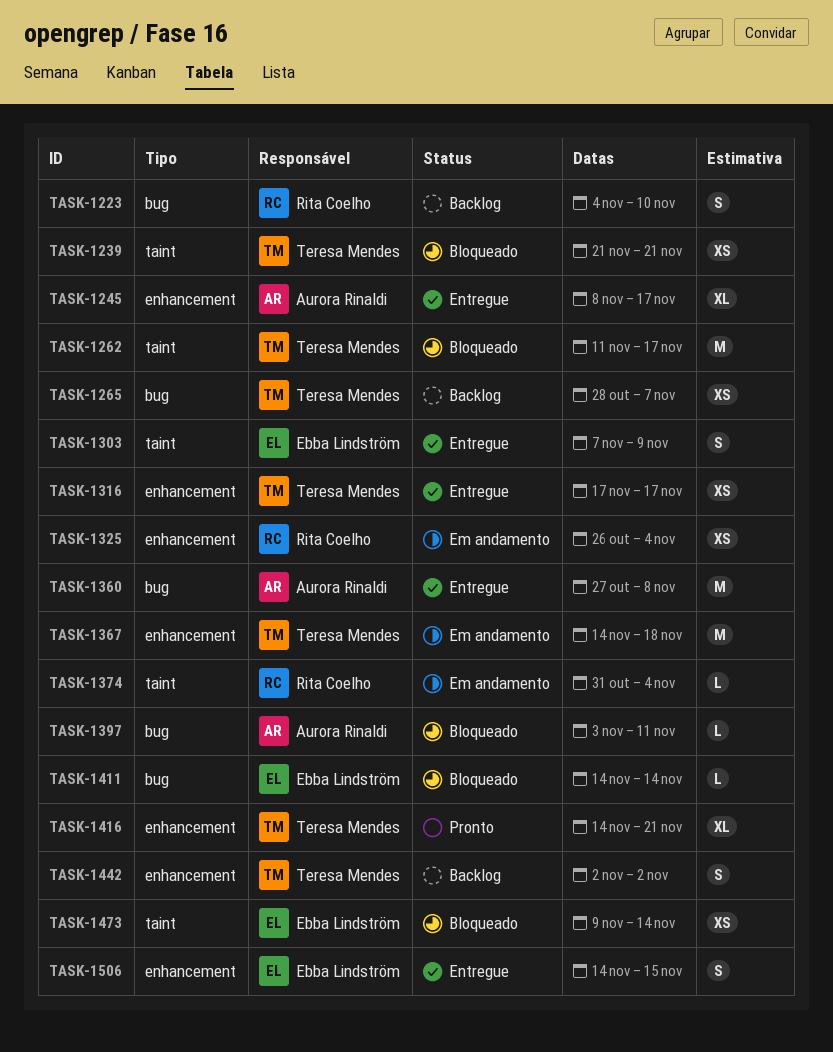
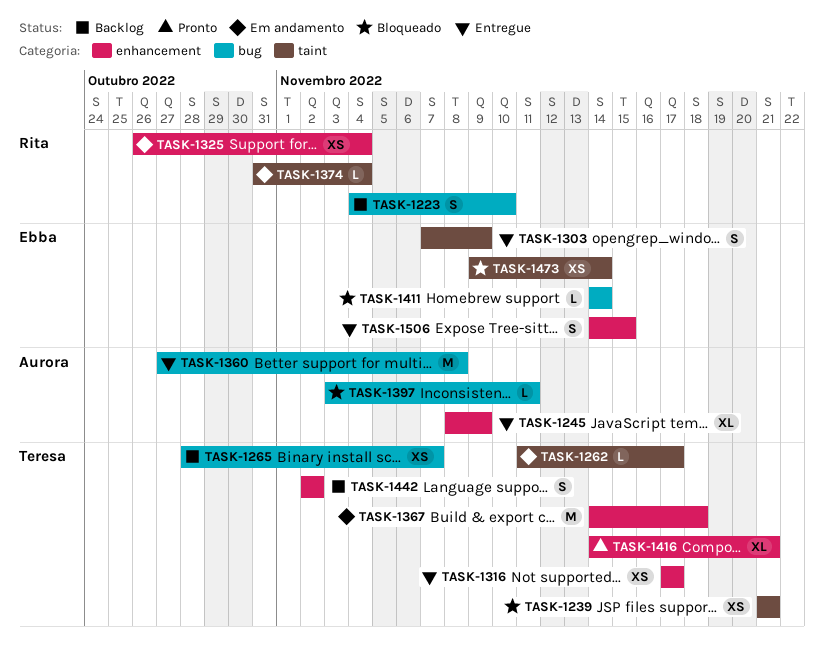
TASK-1245, due: Nov 17 -> Nov 9
TASK-1262, status: Bloqueado -> Em andamento
TASK-1262, estimate: M -> L

